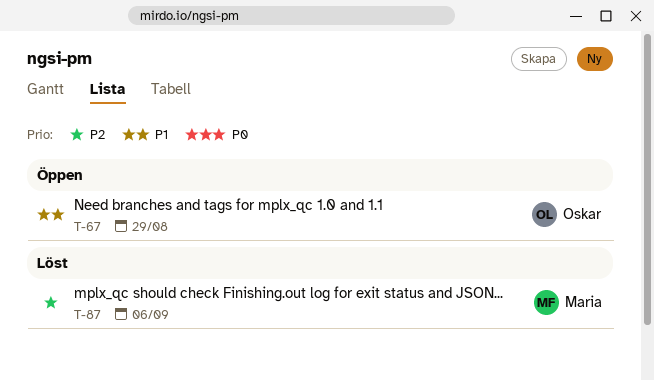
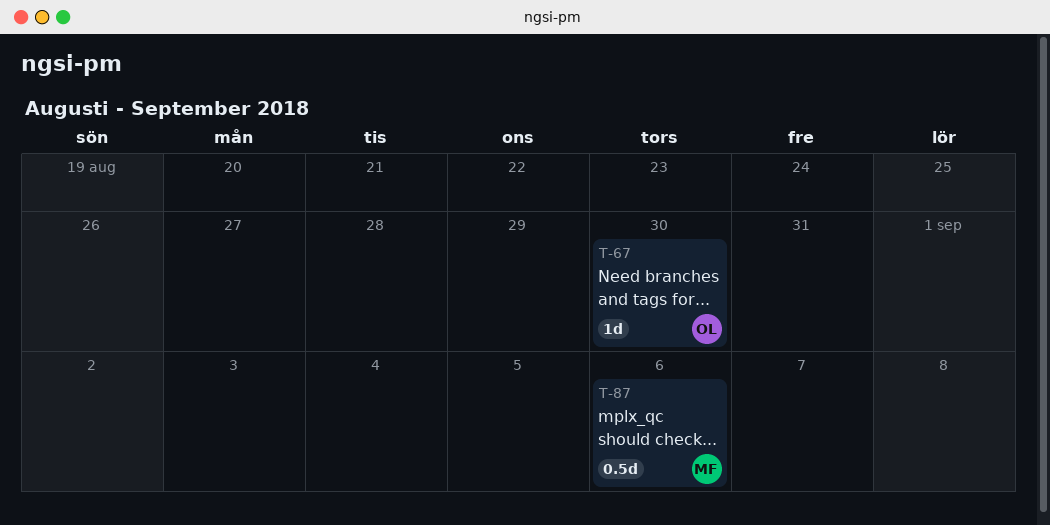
T-67, due: Aug 29 -> Aug 30

